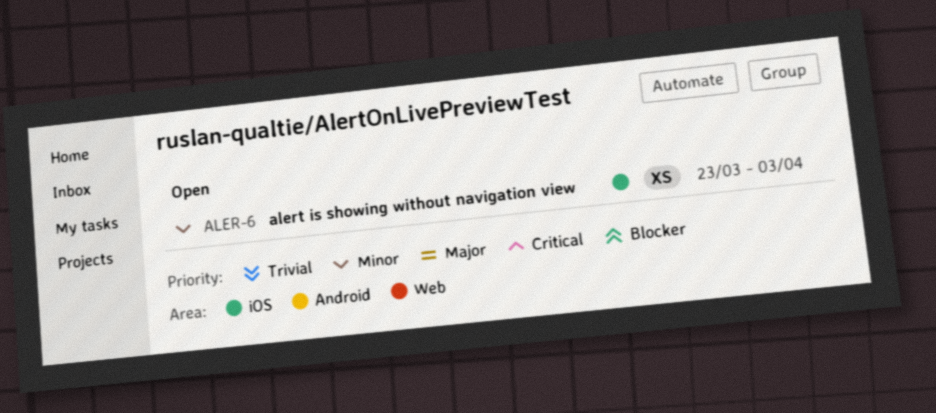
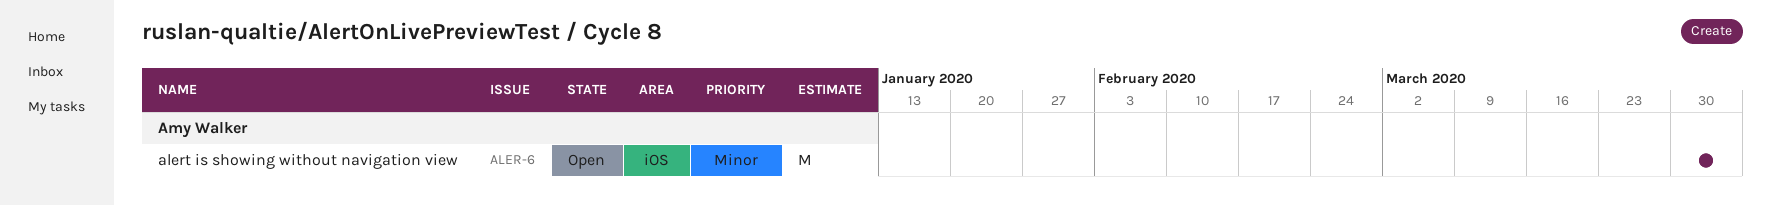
ALER-6, estimate: XS -> M
ALER-6, start: Mar 23 -> Mar 30

